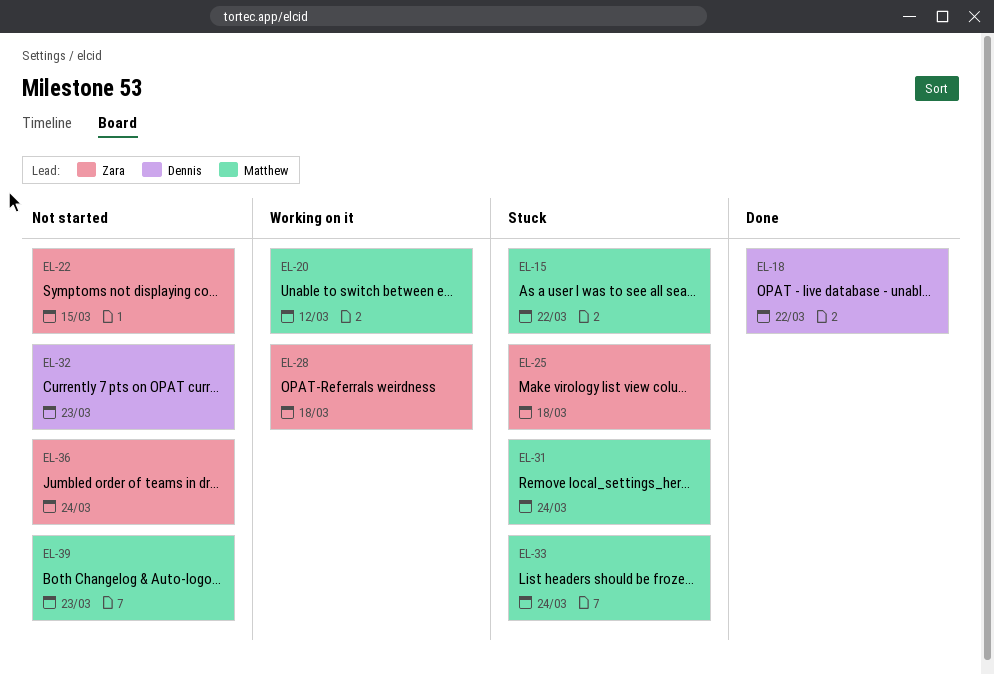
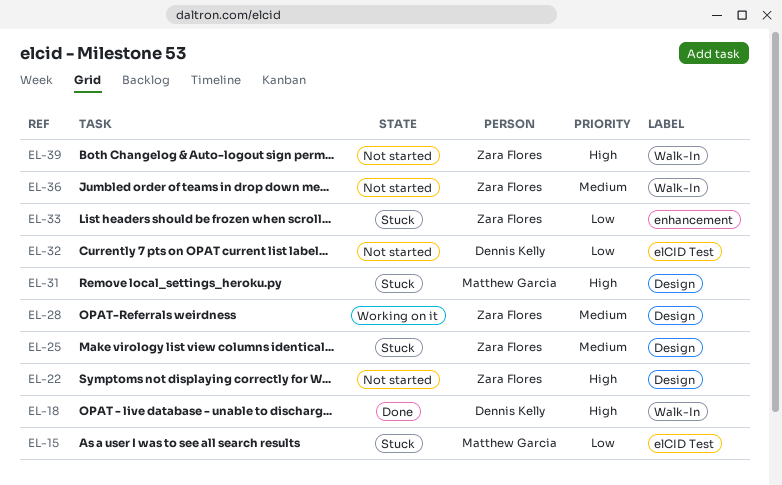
EL-20: present -> none
EL-33, owner: Matthew Garcia -> Zara Flores
EL-39, owner: Matthew Garcia -> Zara Flores

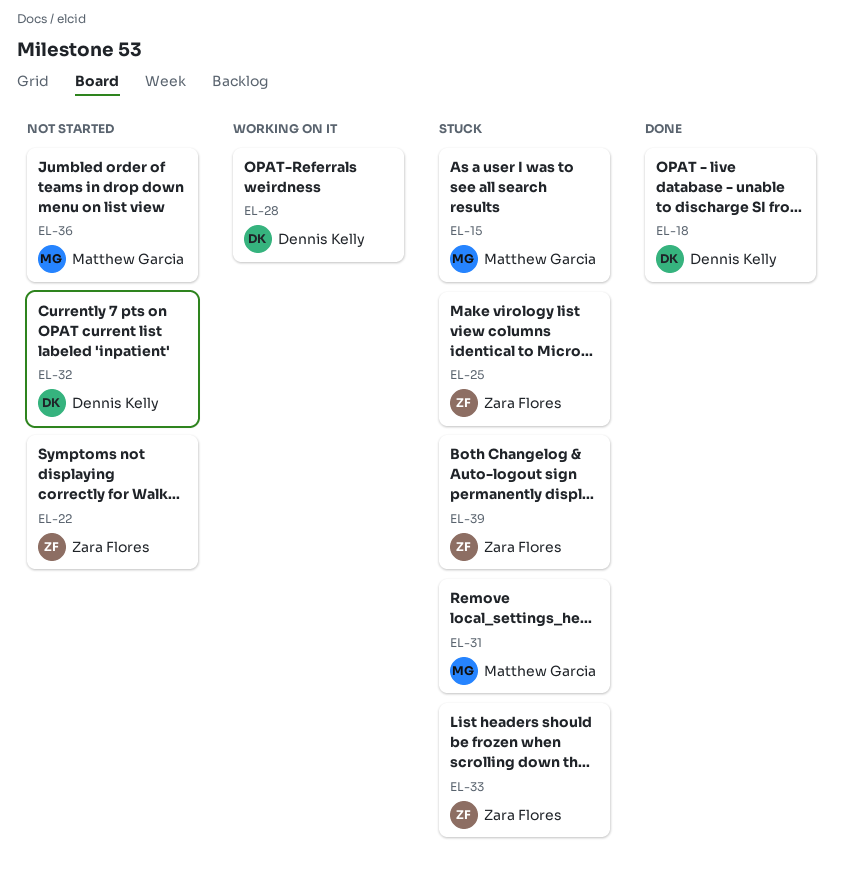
EL-28, owner: Zara Flores -> Dennis Kelly
EL-36, owner: Zara Flores -> Matthew Garcia
EL-39, status: Not started -> Stuck

